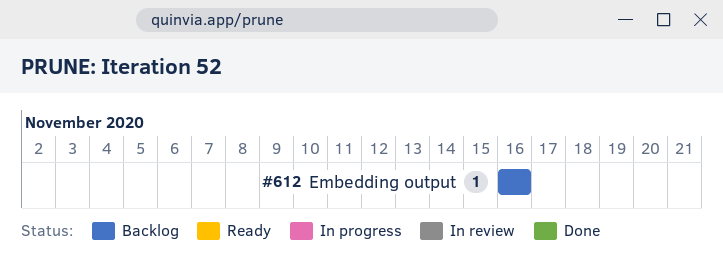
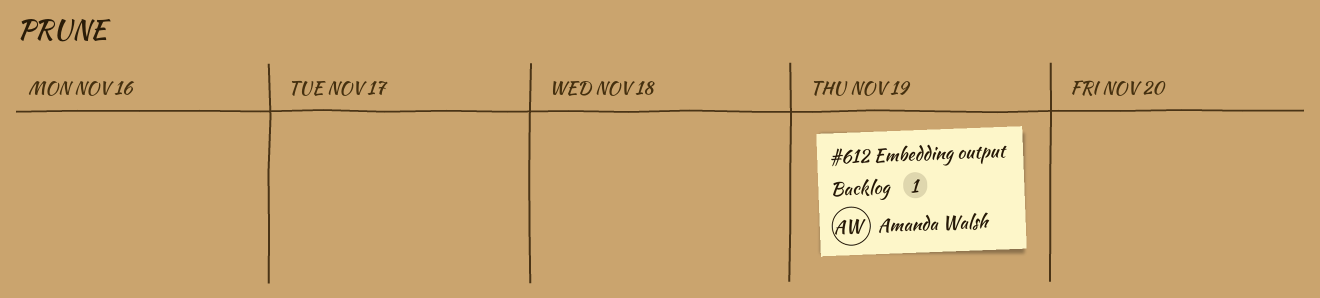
#612, due: Nov 16 -> Nov 19

